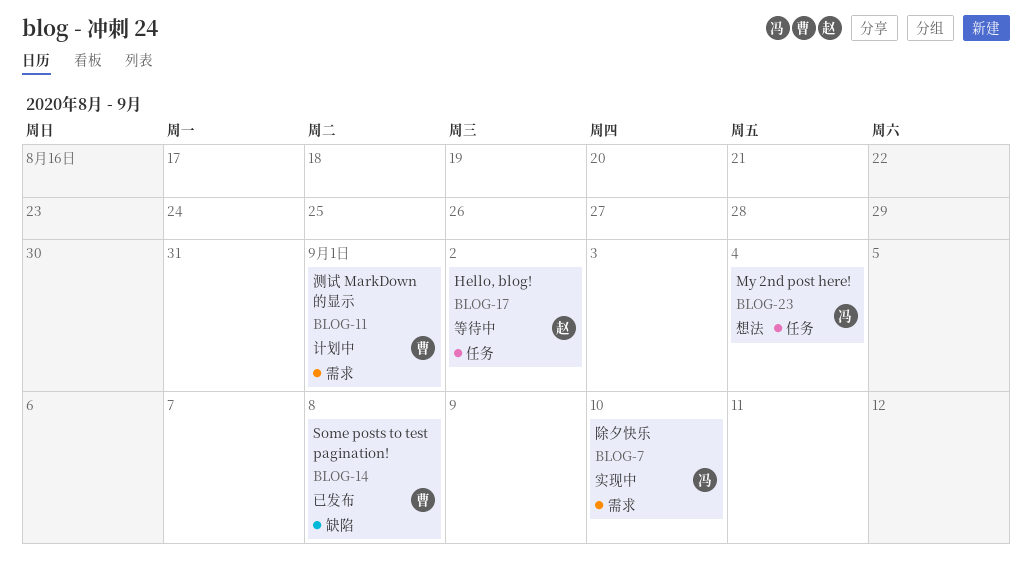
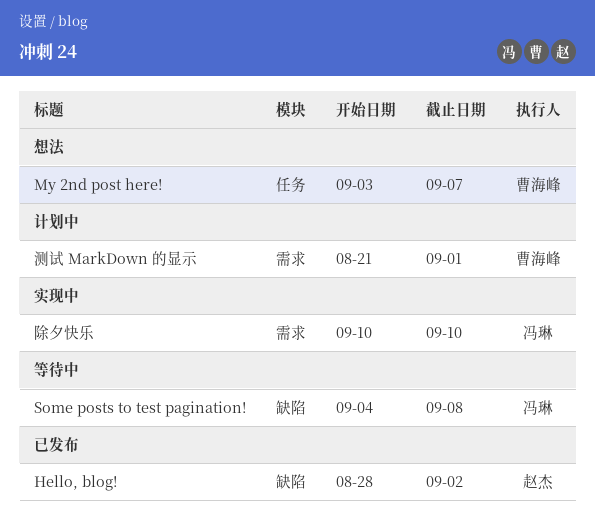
Hello, blog!, status: 等待中 -> 已发布
Hello, blog!, label: 任务 -> 缺陷
My 2nd post here!, owner: 冯琳 -> 曹海峰
My 2nd post here!, due: Sep 4 -> Sep 7
Some posts to test pagination!, status: 已发布 -> 等待中
Some posts to test pagination!, owner: 曹海峰 -> 冯琳

